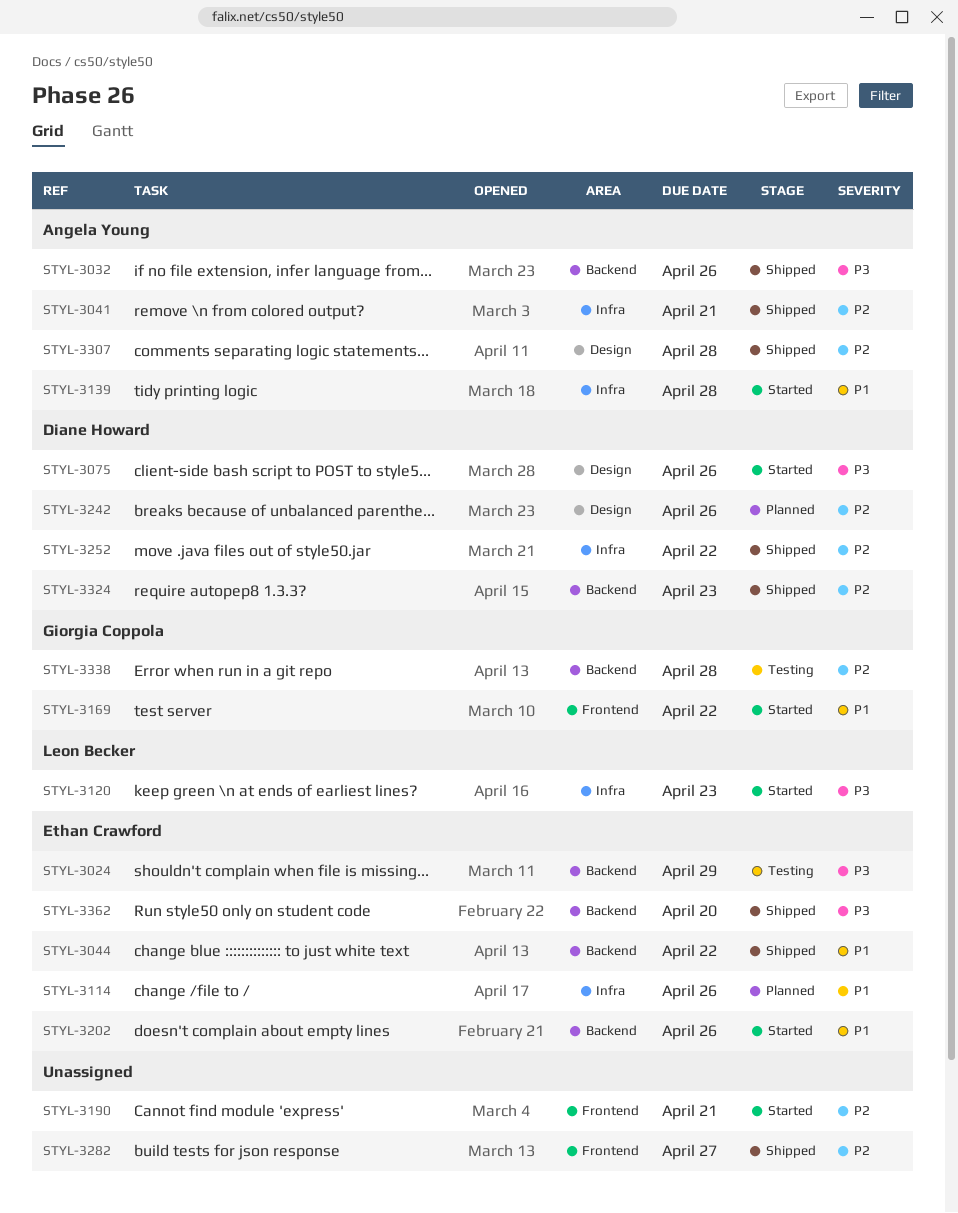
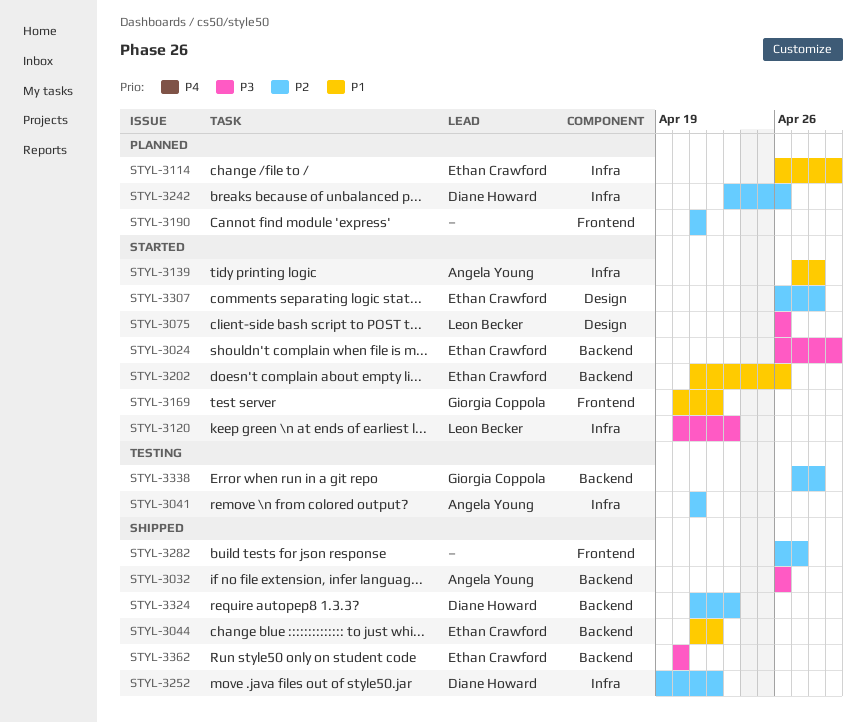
STYL-3024, status: Testing -> Started
STYL-3041, status: Shipped -> Testing
STYL-3075, owner: Diane Howard -> Leon Becker
STYL-3114, due: Apr 26 -> Apr 29
STYL-3190, status: Started -> Planned
STYL-3242, label: Design -> Infra
STYL-3307, status: Shipped -> Started
STYL-3307, owner: Angela Young -> Ethan Crawford

